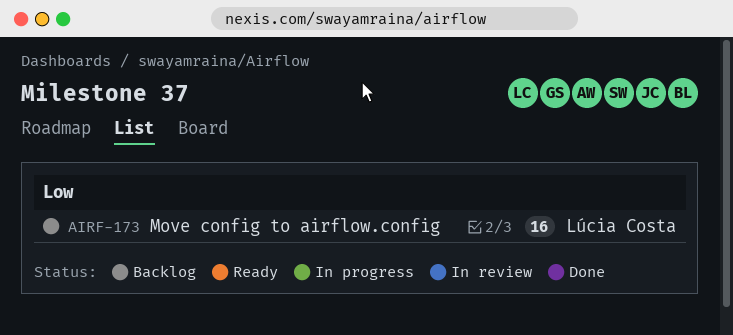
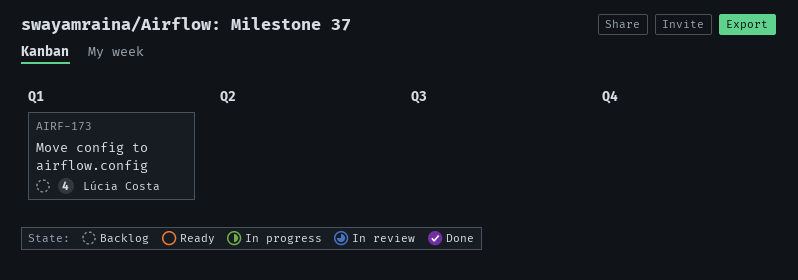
AIRF-173, estimate: 16 -> 4

